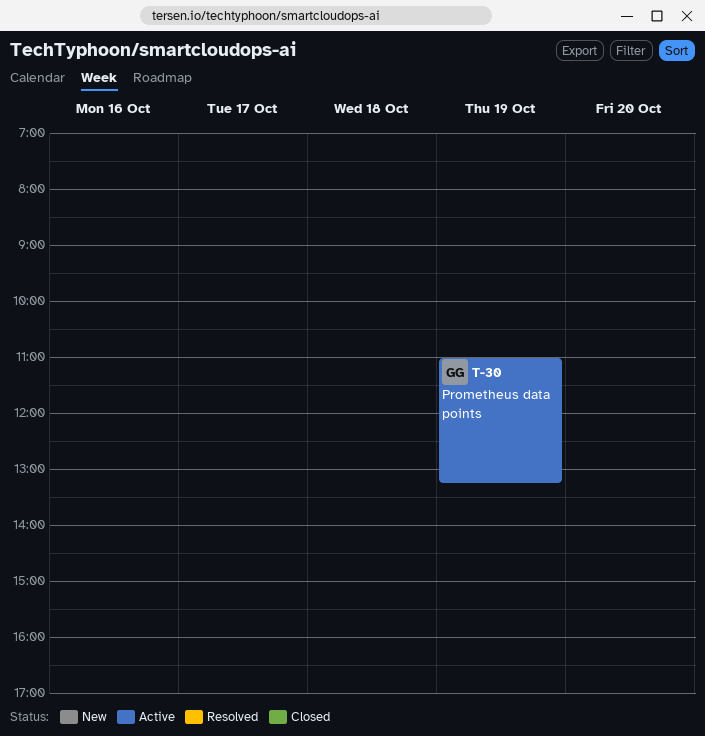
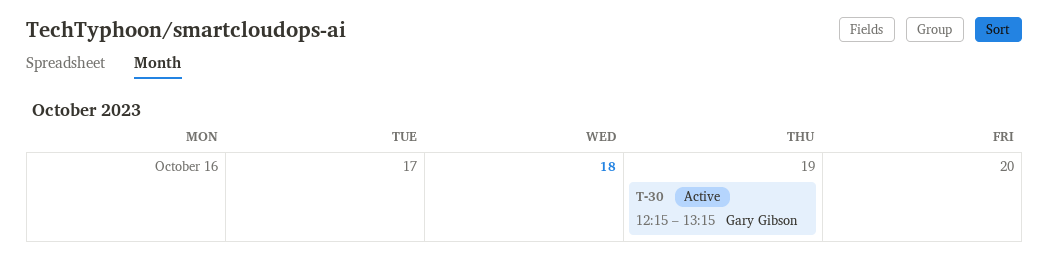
T-30, begins: 11:00 -> 12:15

